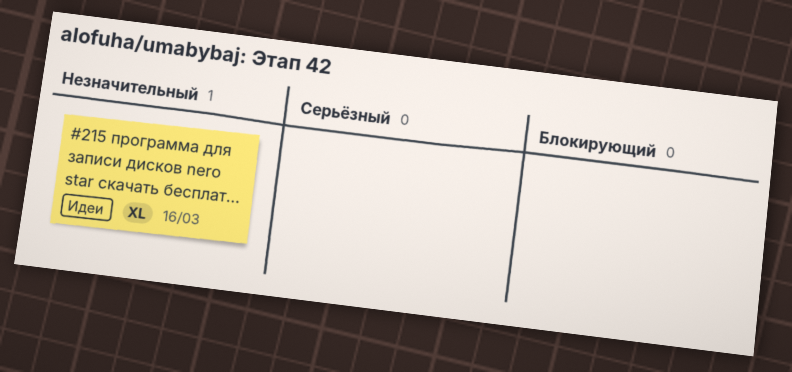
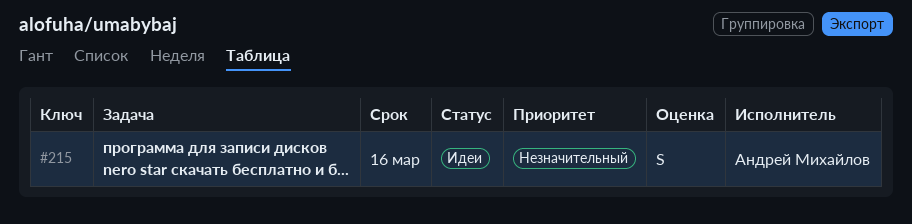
#215, estimate: XL -> S

